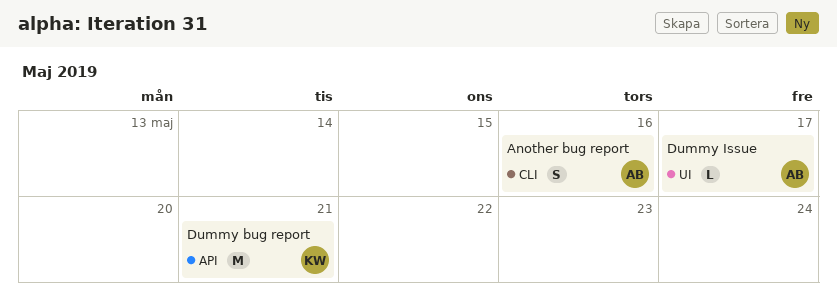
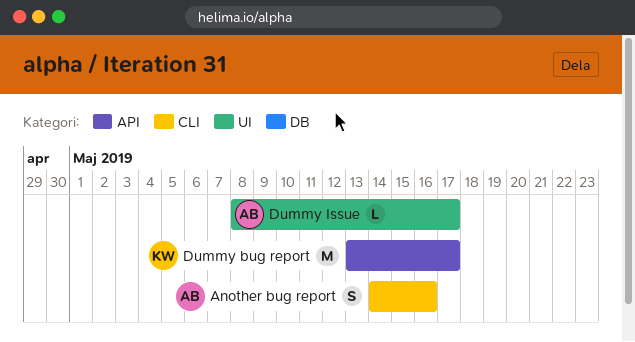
Dummy bug report, due: May 21 -> May 17

